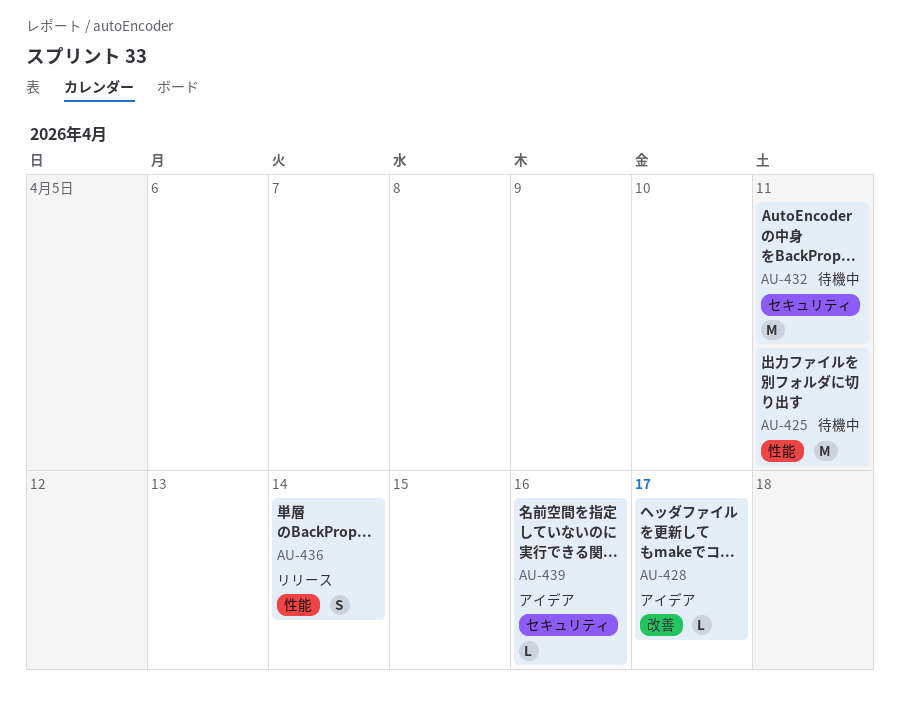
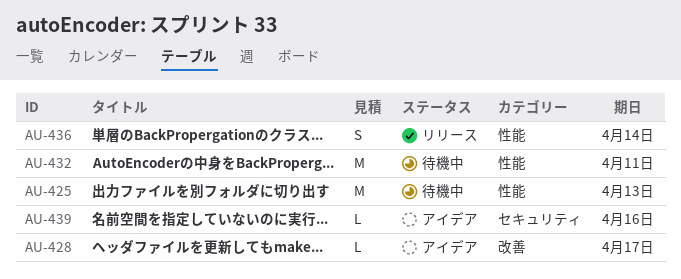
AU-425, due: Apr 11 -> Apr 13
AU-432, label: セキュリティ -> 性能

